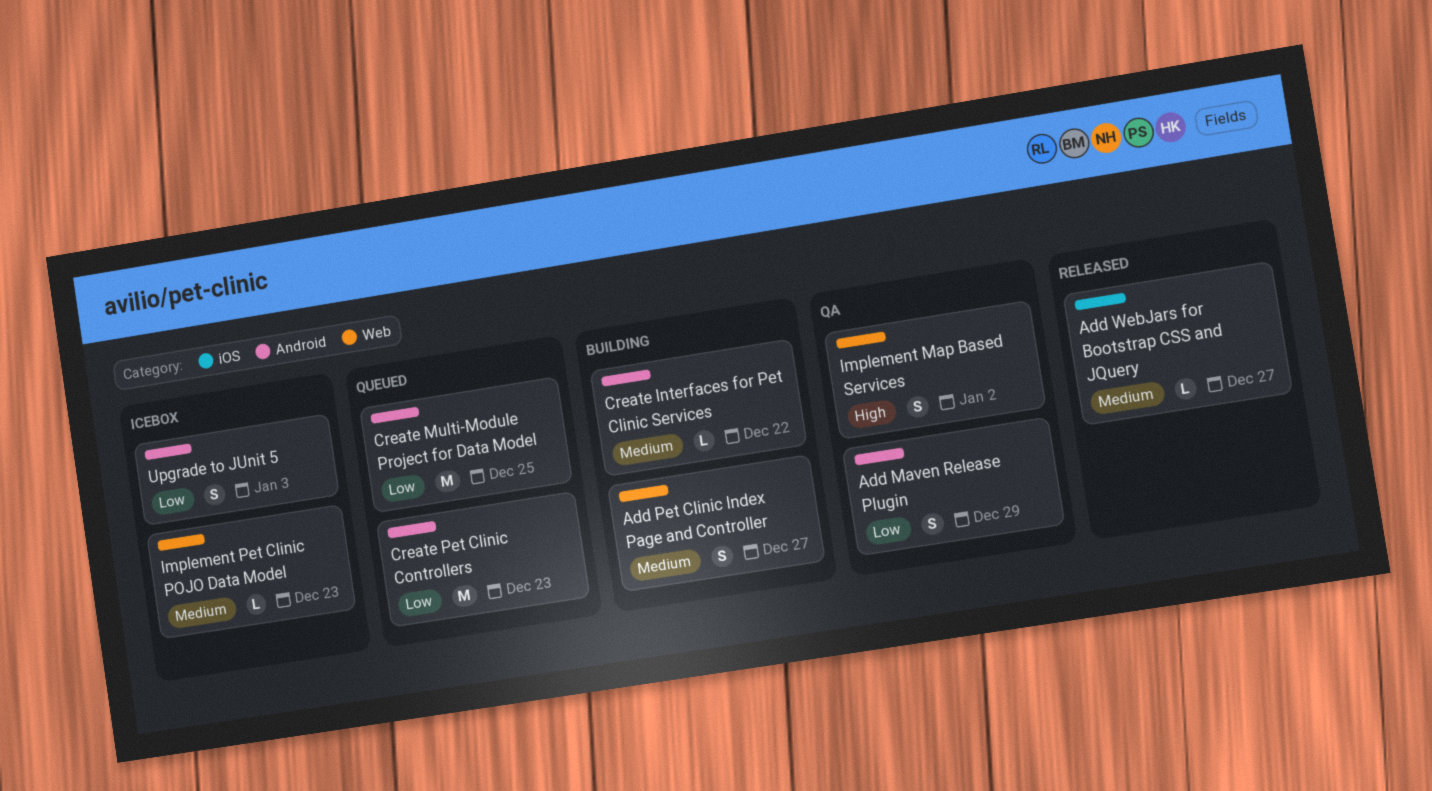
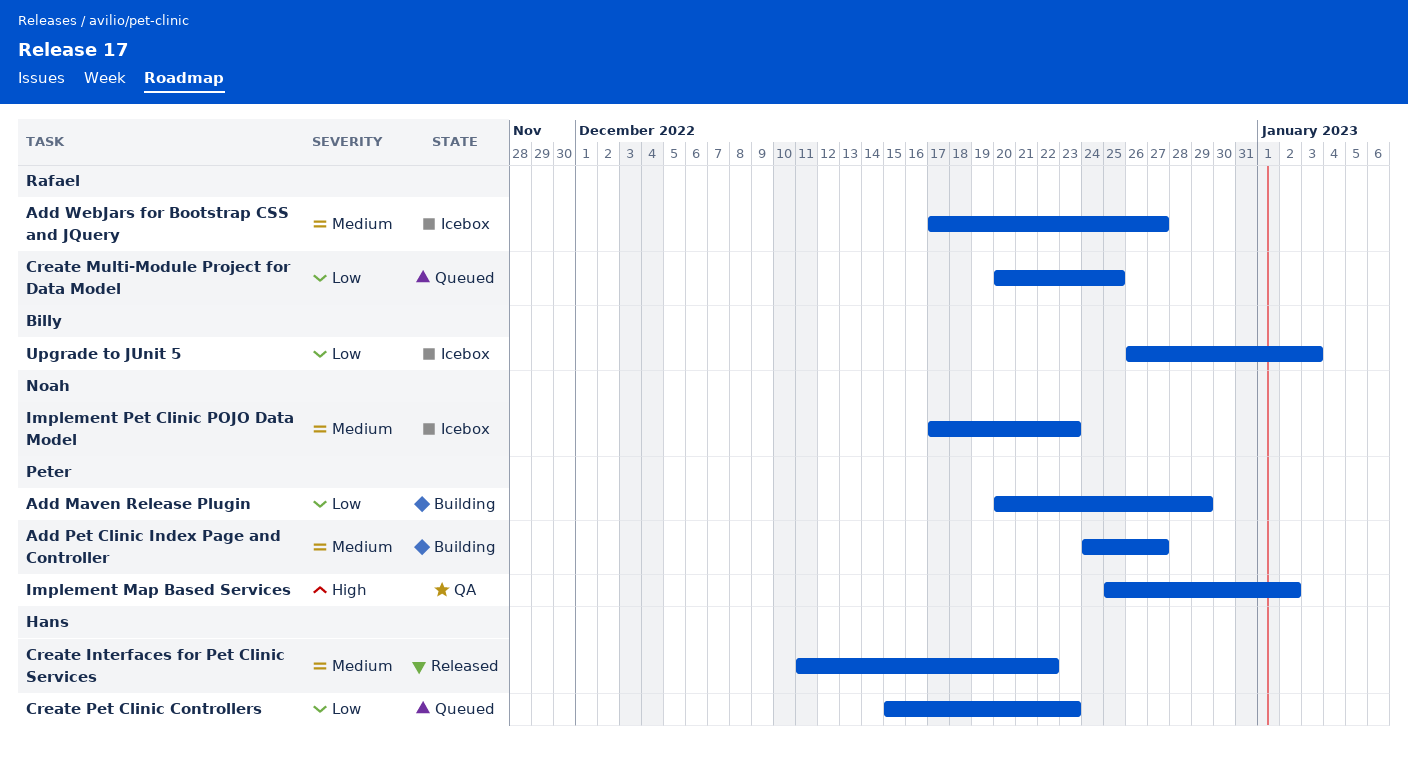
Add Maven Release Plugin, status: QA -> Building
Add WebJars for Bootstrap CSS and JQuery, status: Released -> Icebox
Create Interfaces for Pet Clinic Services, status: Building -> Released

